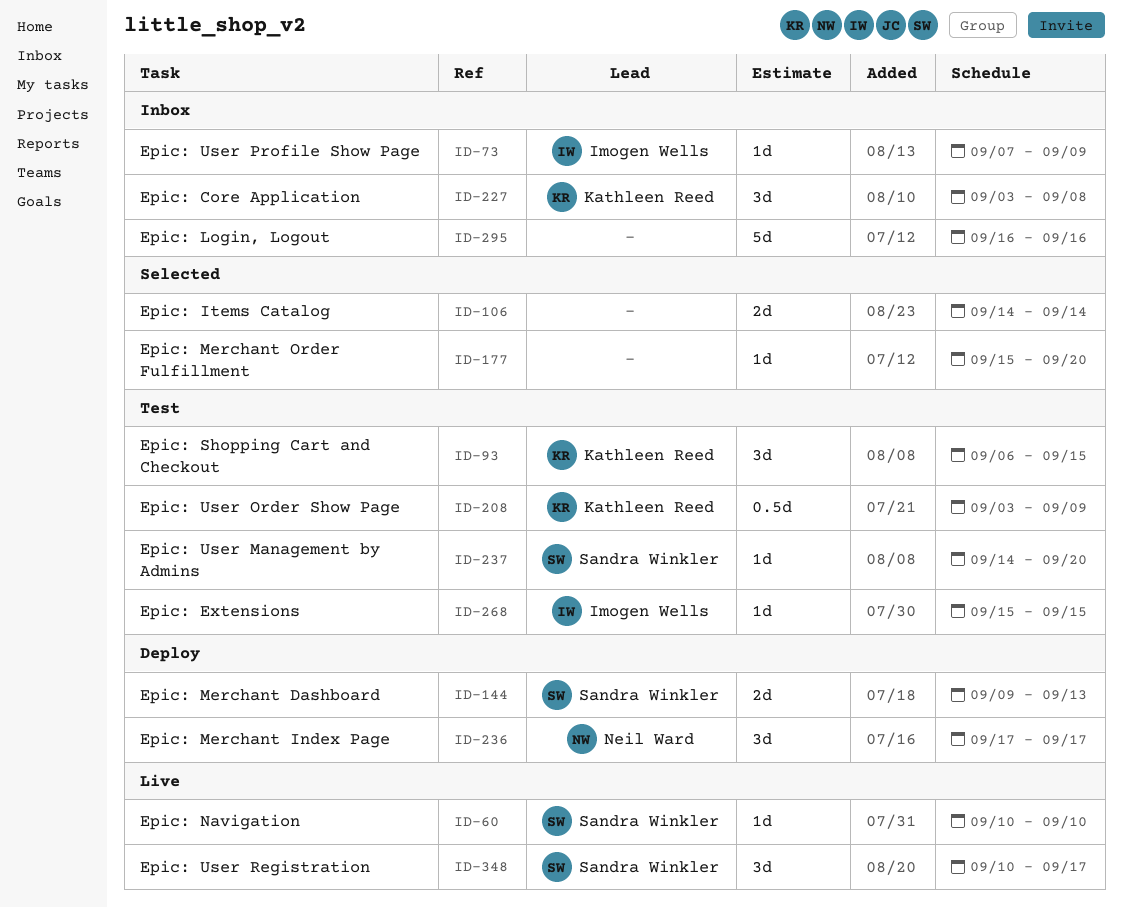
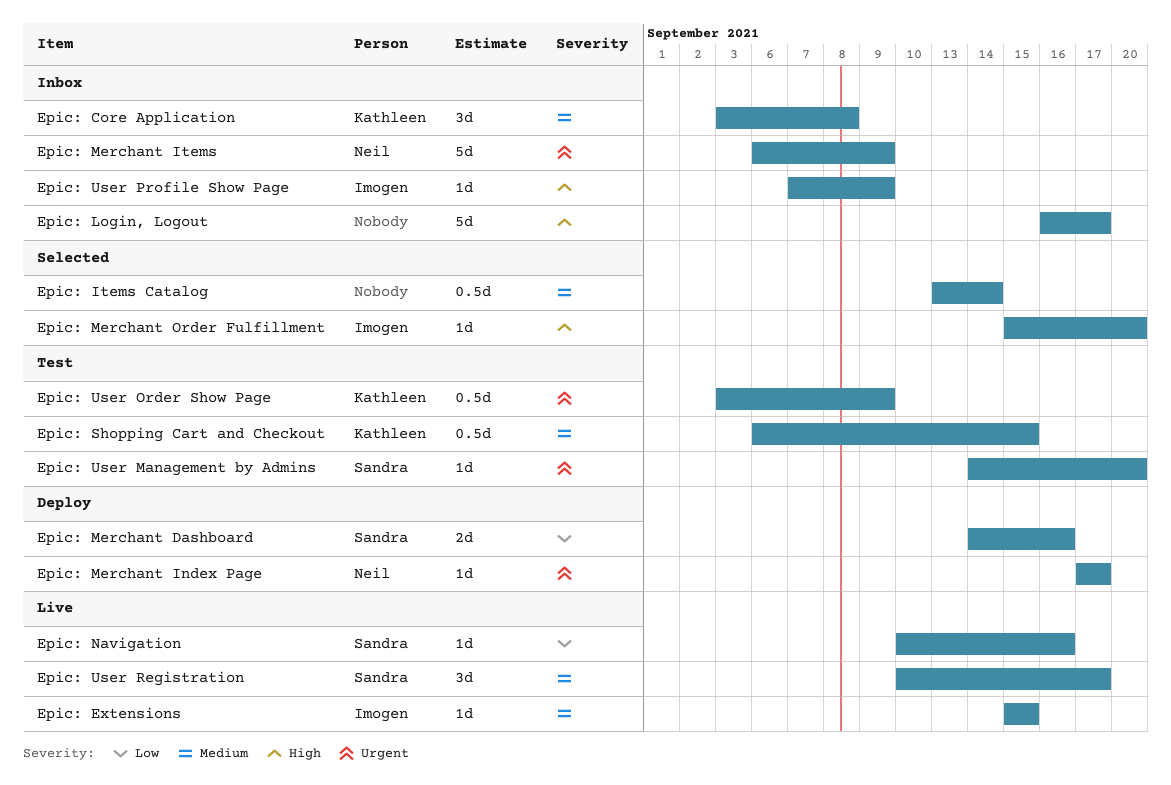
Epic: Extensions, status: Test -> Live
Epic: Items Catalog, estimate: 2d -> 0.5d
Epic: Items Catalog, start: Sep 14 -> Sep 13
Epic: Login, Logout, due: Sep 16 -> Sep 17
Epic: Merchant Dashboard, start: Sep 9 -> Sep 14
Epic: Merchant Dashboard, due: Sep 13 -> Sep 16
Epic: Merchant Index Page, estimate: 3d -> 1d
Epic: Merchant Items: none -> present
Epic: Merchant Order Fulfillment, owner: none -> Imogen Wells
Epic: Navigation, due: Sep 10 -> Sep 16
Epic: Shopping Cart and Checkout, estimate: 3d -> 0.5d

